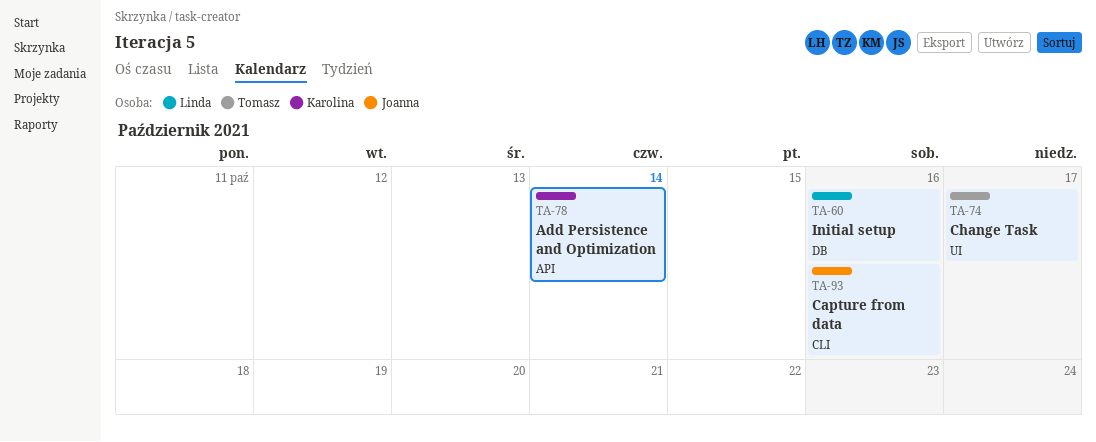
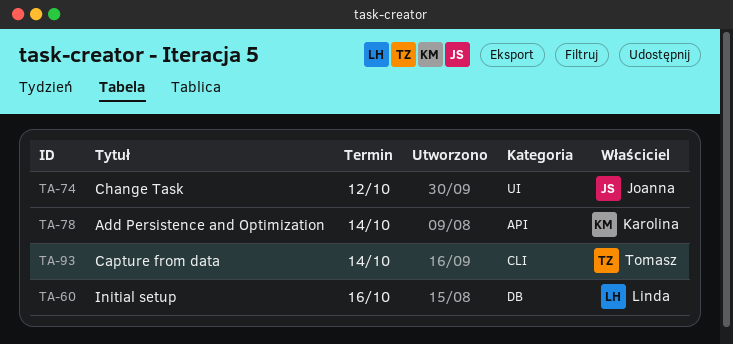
TA-74, owner: Tomasz -> Joanna
TA-74, due: Oct 17 -> Oct 12
TA-93, owner: Joanna -> Tomasz
TA-93, due: Oct 16 -> Oct 14

